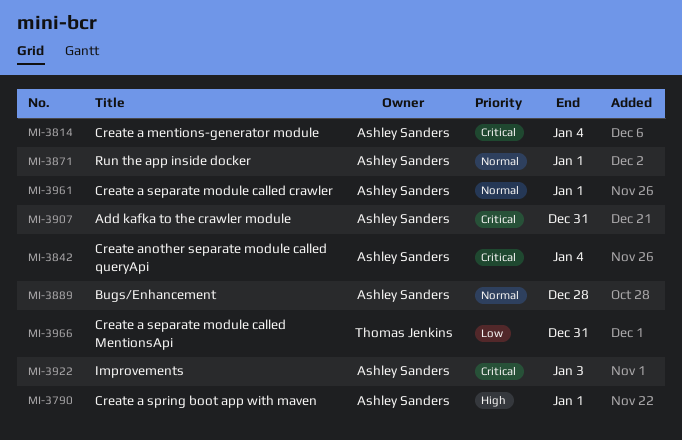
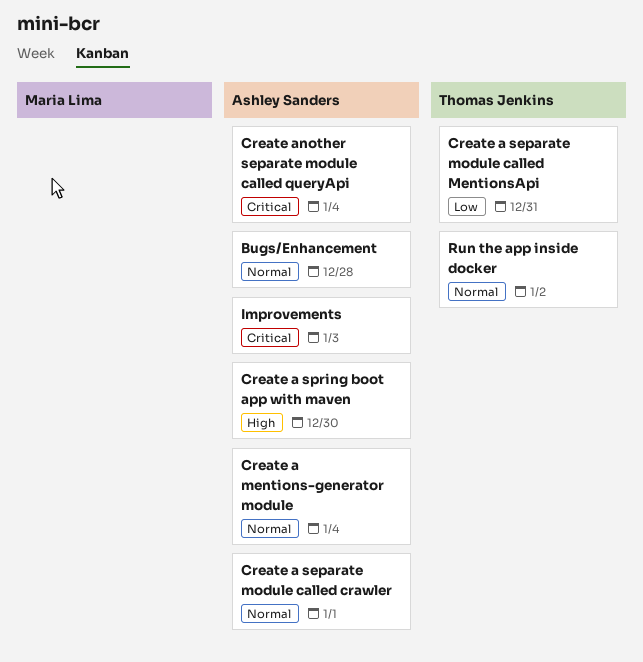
Add kafka to the crawler module: present -> none
Create a mentions-generator module, priority: Critical -> Normal
Create a spring boot app with maven, due: Jan 1 -> Dec 30
Run the app inside docker, owner: Ashley Sanders -> Thomas Jenkins
Run the app inside docker, due: Jan 1 -> Jan 2

